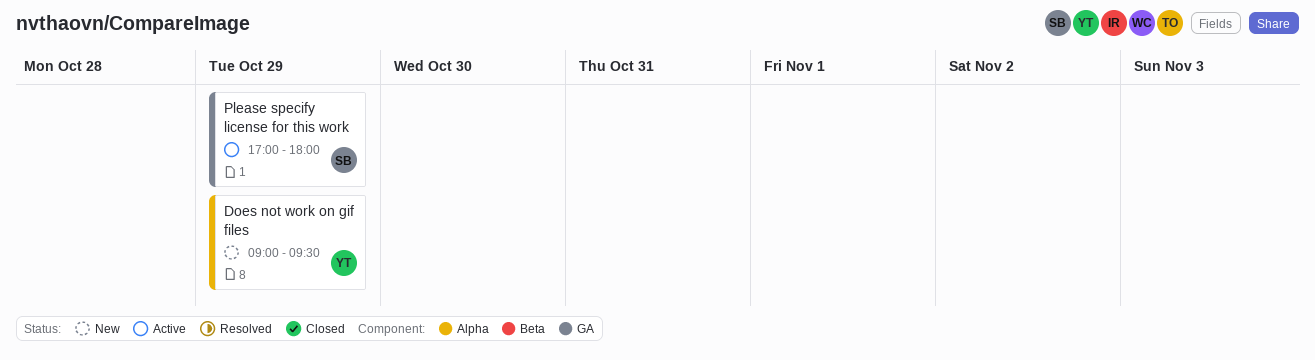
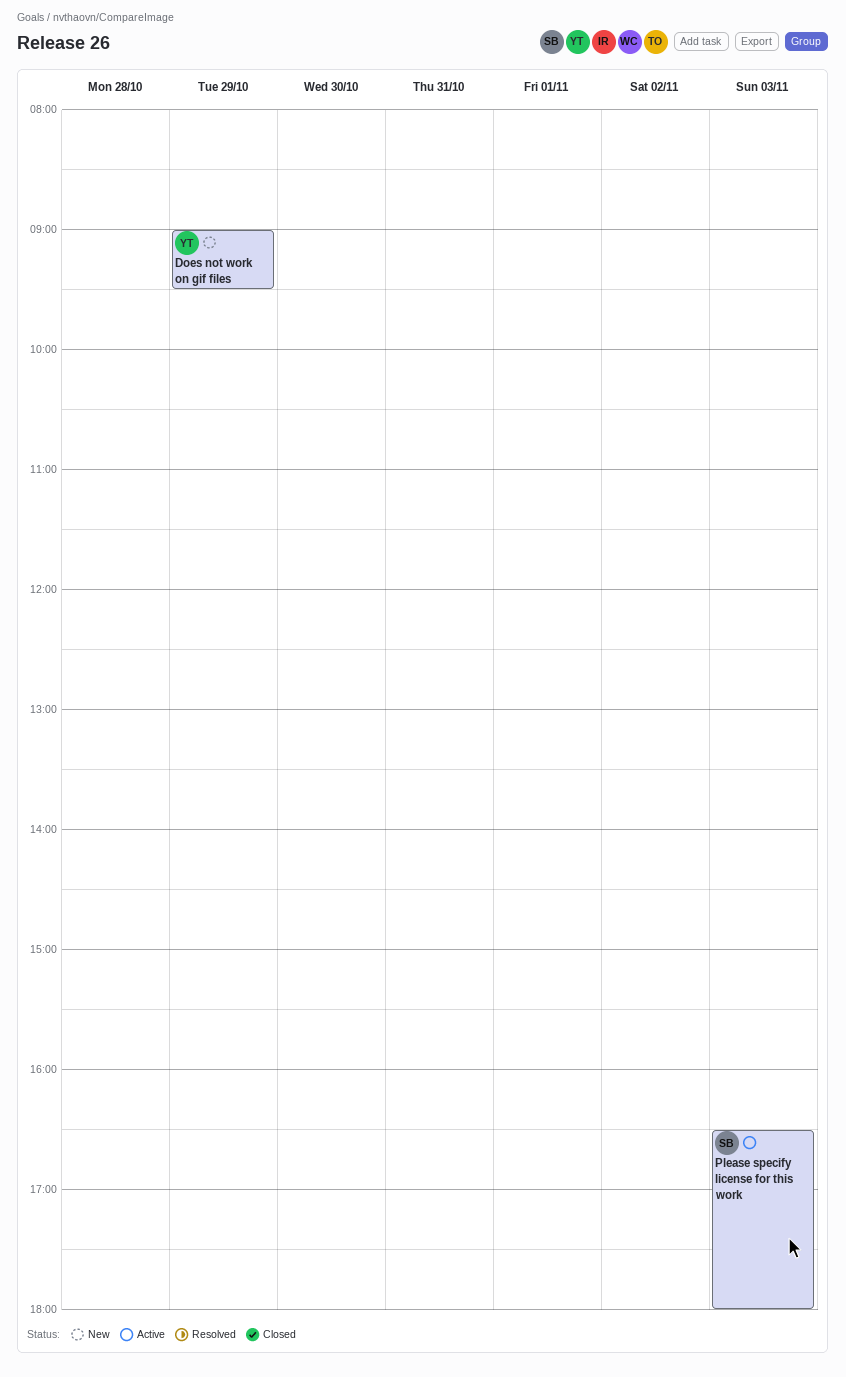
Please specify license for this work, day: Oct 29 -> Nov 3
Please specify license for this work, begins: 17:00 -> 16:30

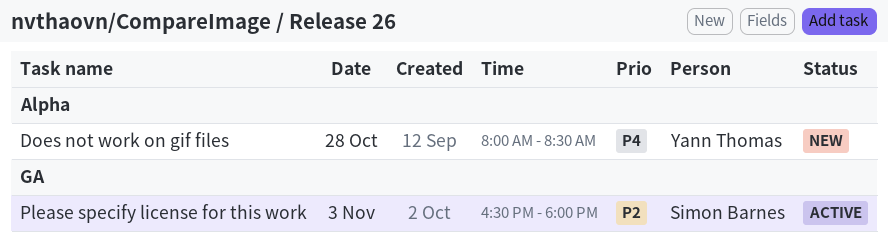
Does not work on gif files, day: Oct 29 -> Oct 28
Does not work on gif files, begins: 09:00 -> 08:00
Does not work on gif files, ends: 09:30 -> 08:30

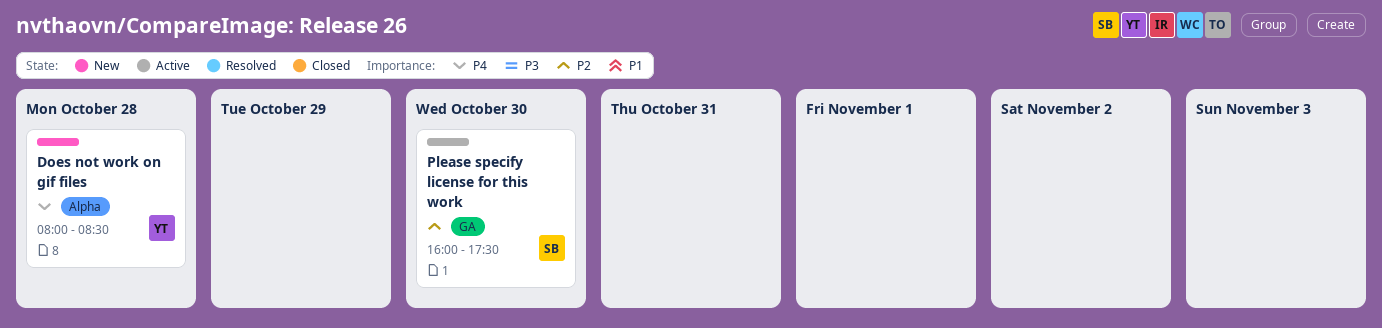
Please specify license for this work, day: Nov 3 -> Oct 30
Please specify license for this work, begins: 16:30 -> 16:00
Please specify license for this work, ends: 18:00 -> 17:30

